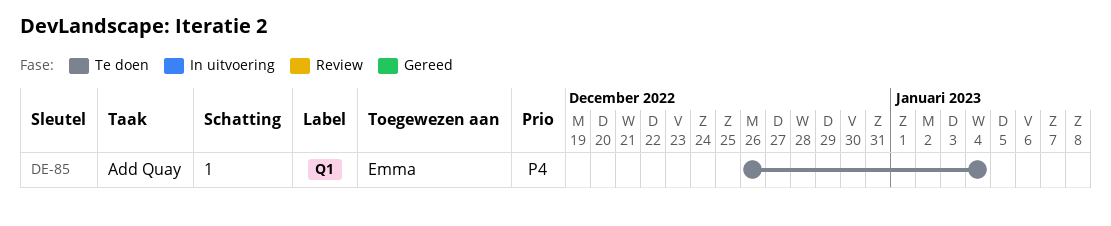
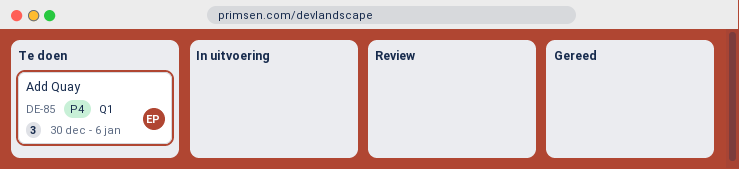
DE-85, estimate: 1 -> 3
DE-85, start: Dec 26 -> Dec 30
DE-85, due: Jan 4 -> Jan 6

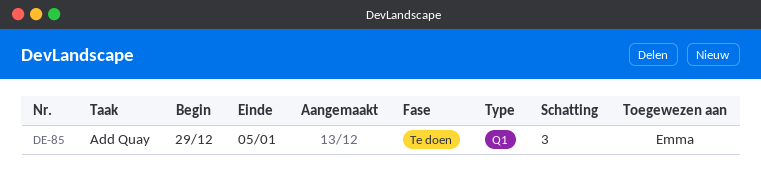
DE-85, start: Dec 30 -> Dec 29
DE-85, due: Jan 6 -> Jan 5

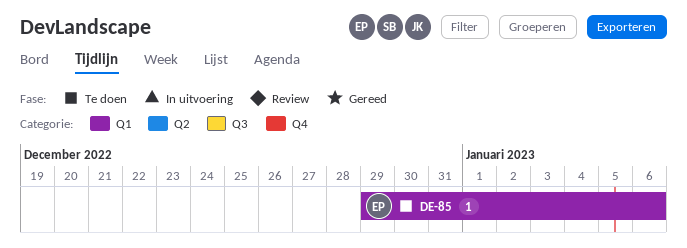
DE-85, estimate: 3 -> 1
DE-85, due: Jan 5 -> Jan 6

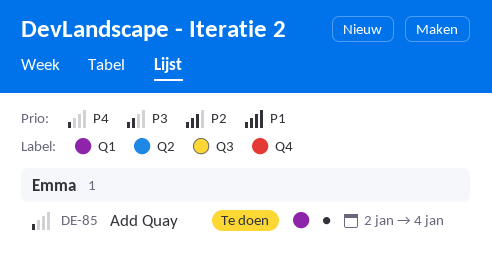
DE-85, start: Dec 29 -> Jan 2
DE-85, due: Jan 6 -> Jan 4

